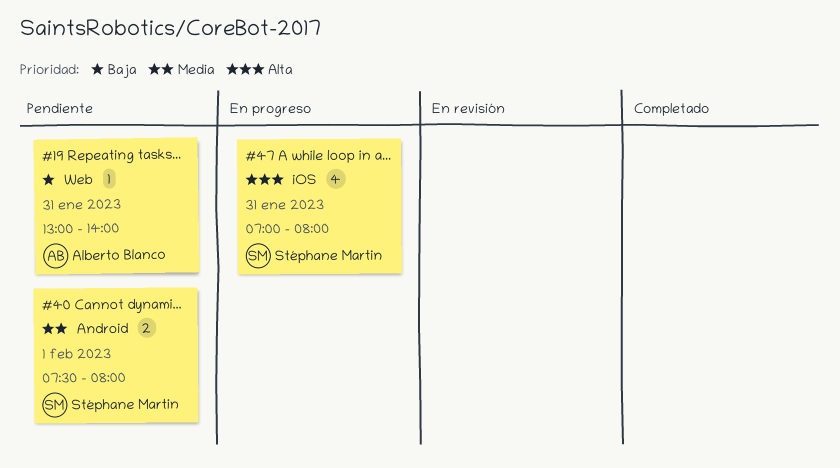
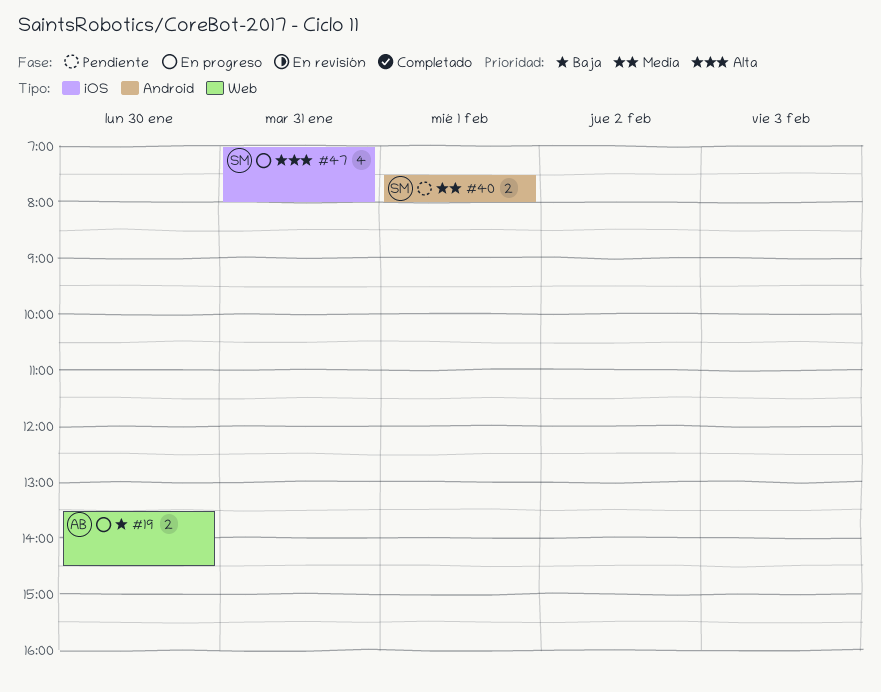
#19, status: Pendiente -> En progreso
#19, estimate: 1 -> 2
#19, day: Jan 31 -> Jan 30
#19, begins: 13:00 -> 13:30
#19, ends: 14:00 -> 14:30

